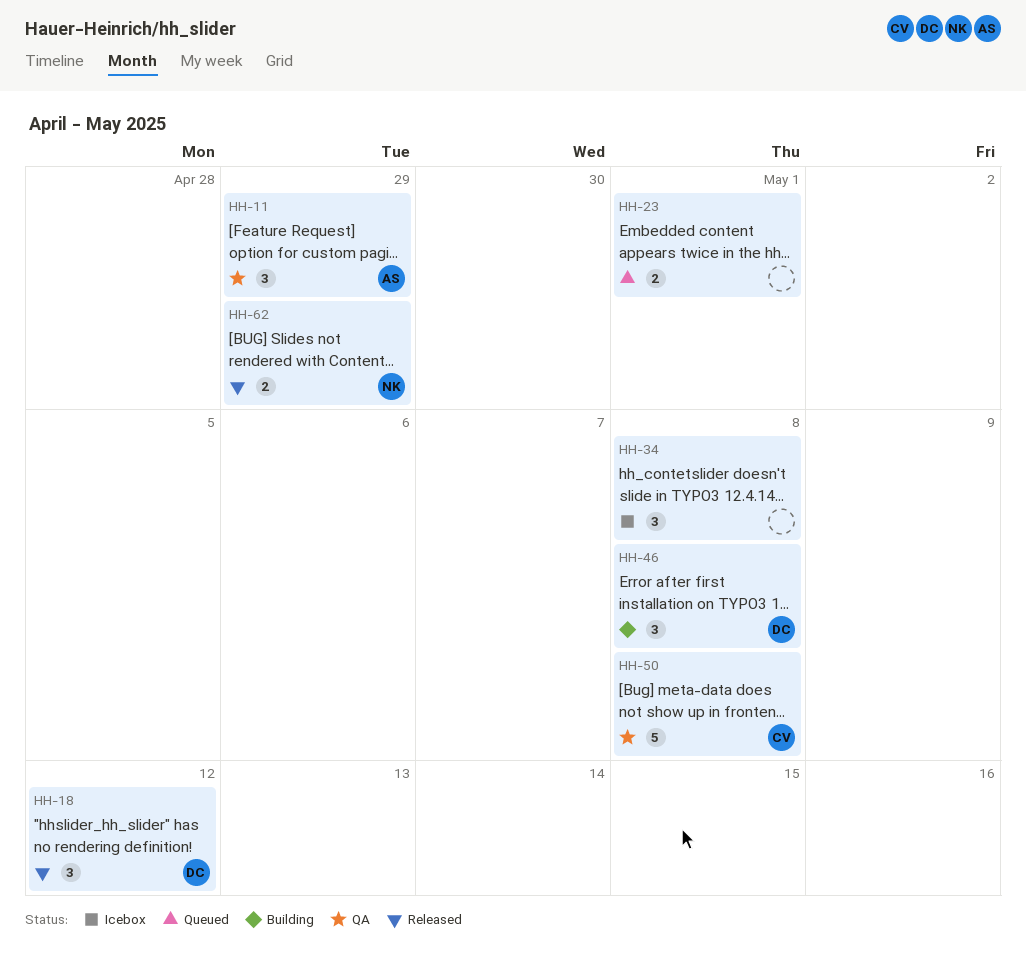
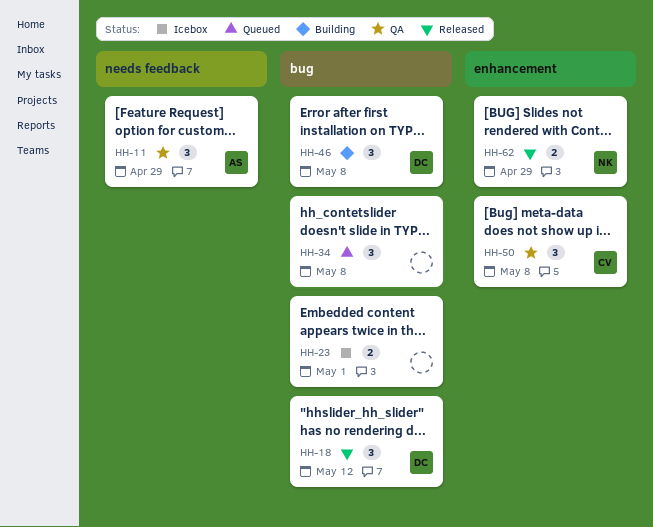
HH-23, status: Queued -> Icebox
HH-34, status: Icebox -> Queued
HH-50, estimate: 5 -> 3

